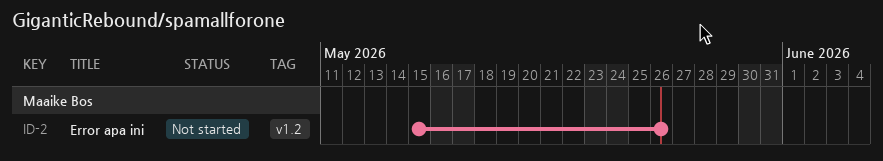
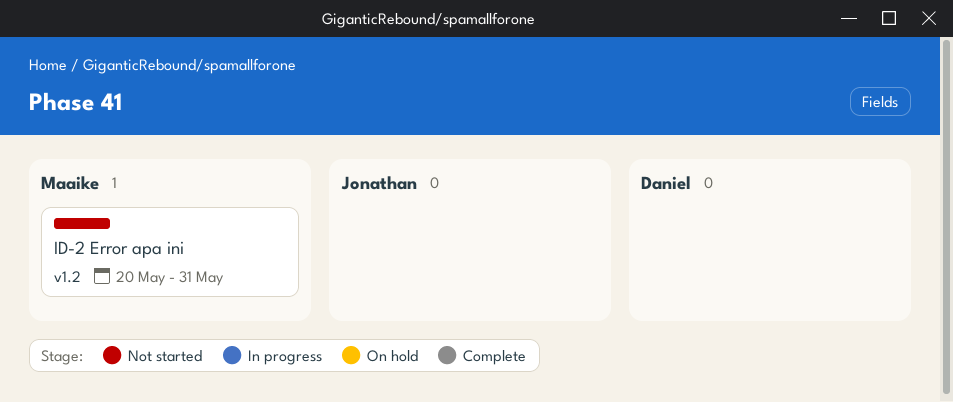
ID-2, start: May 15 -> May 20
ID-2, due: May 26 -> May 31

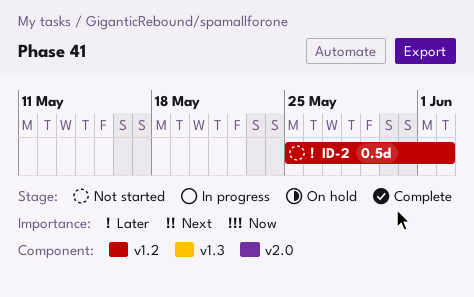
ID-2, start: May 20 -> May 25
ID-2, due: May 31 -> Jun 2

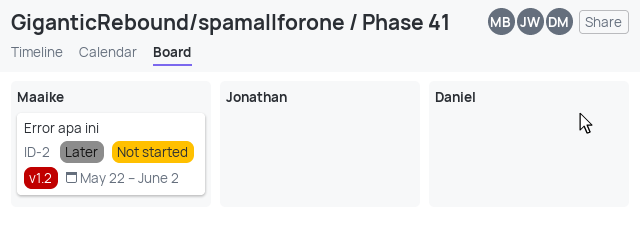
ID-2, start: May 25 -> May 22

